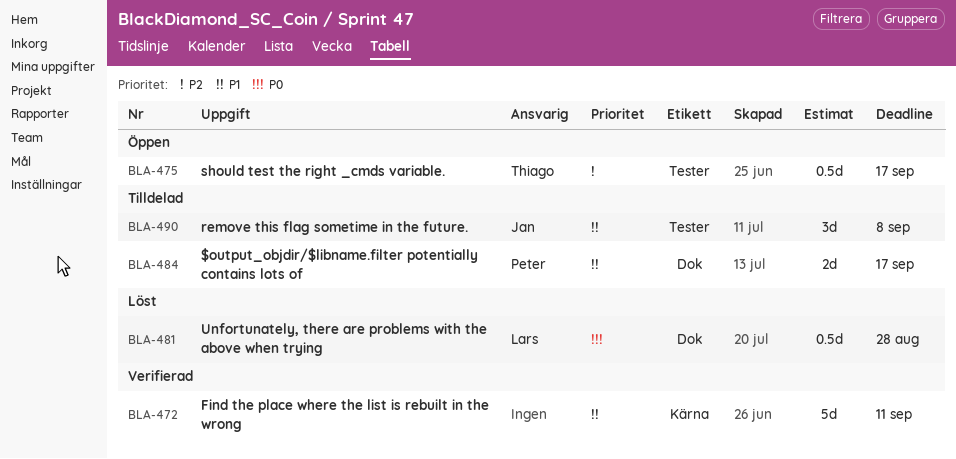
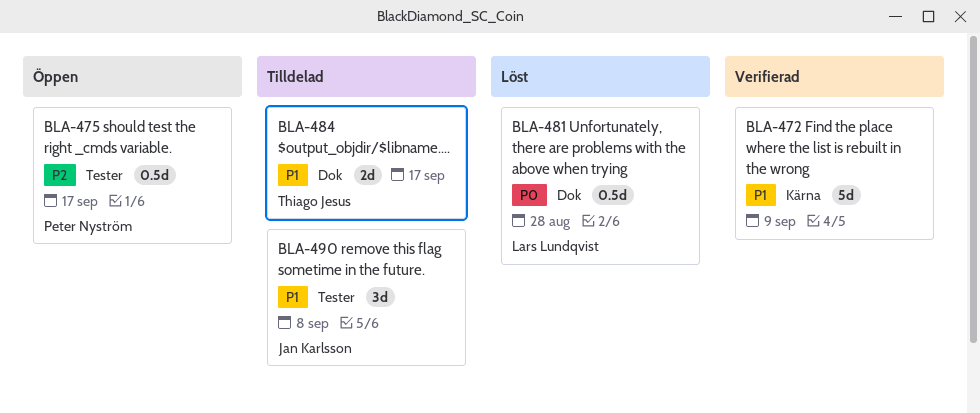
BLA-472, due: Sep 11 -> Sep 9
BLA-475, owner: Thiago Jesus -> Peter Nyström
BLA-484, owner: Peter Nyström -> Thiago Jesus

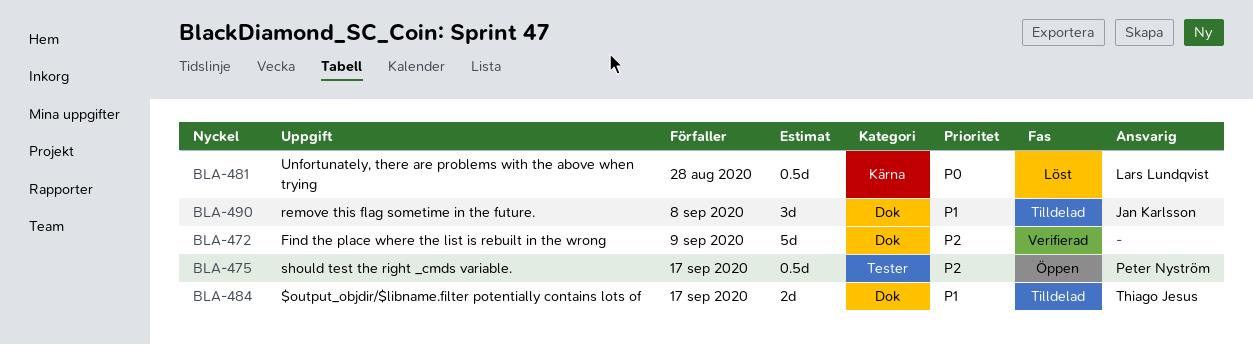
BLA-472, priority: P1 -> P2
BLA-472, label: Kärna -> Dok
BLA-481, label: Dok -> Kärna
BLA-490, label: Tester -> Dok

